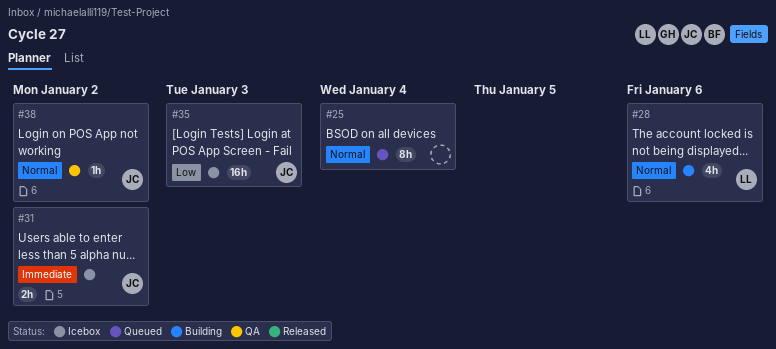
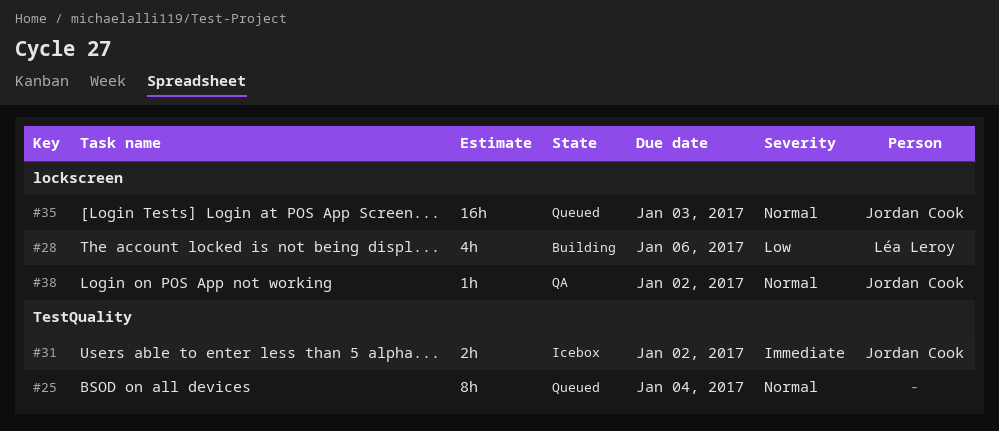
#28, priority: Normal -> Low
#35, status: Icebox -> Queued
#35, priority: Low -> Normal

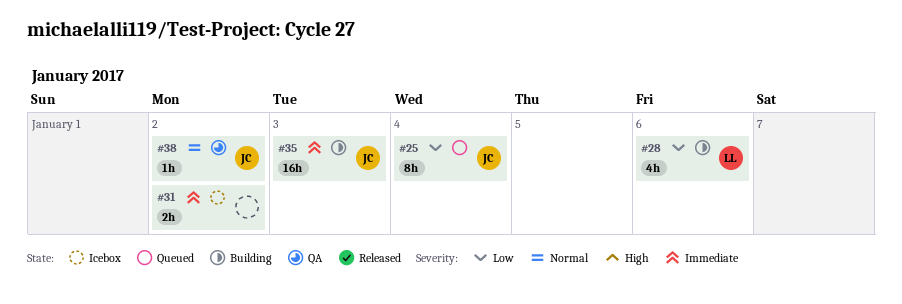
#25, owner: none -> Jordan Cook
#25, priority: Normal -> Low
#31, owner: Jordan Cook -> none
#35, status: Queued -> Building
#35, priority: Normal -> Immediate

